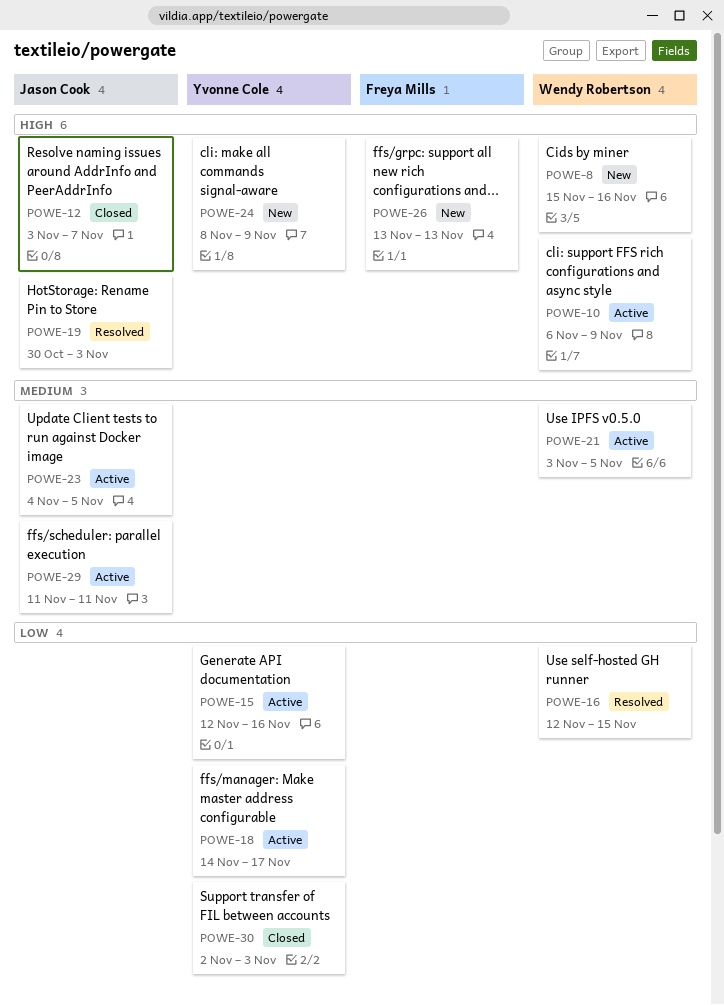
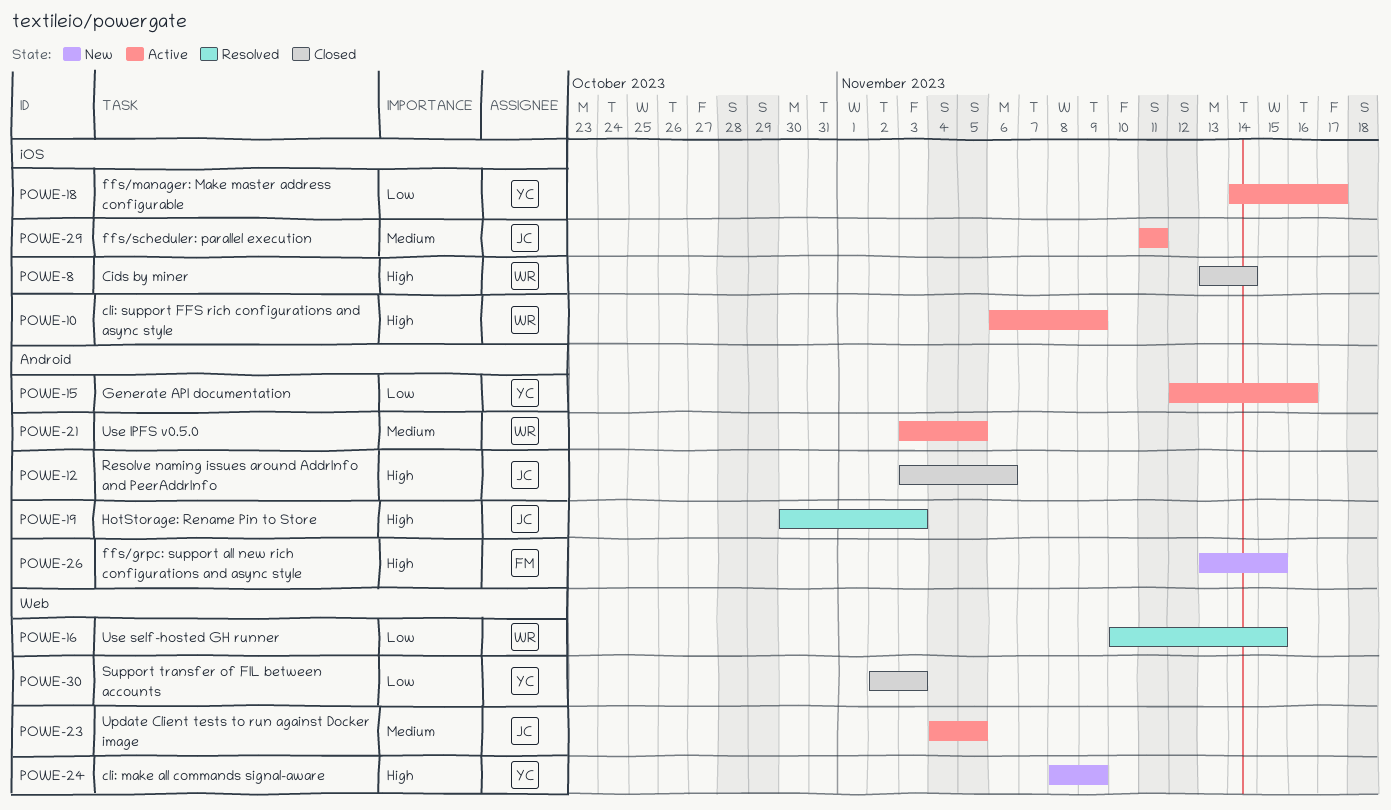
POWE-8, status: New -> Closed
POWE-8, start: Nov 15 -> Nov 13
POWE-8, due: Nov 16 -> Nov 14
POWE-12, due: Nov 7 -> Nov 6
POWE-16, start: Nov 12 -> Nov 10
POWE-26, due: Nov 13 -> Nov 15

